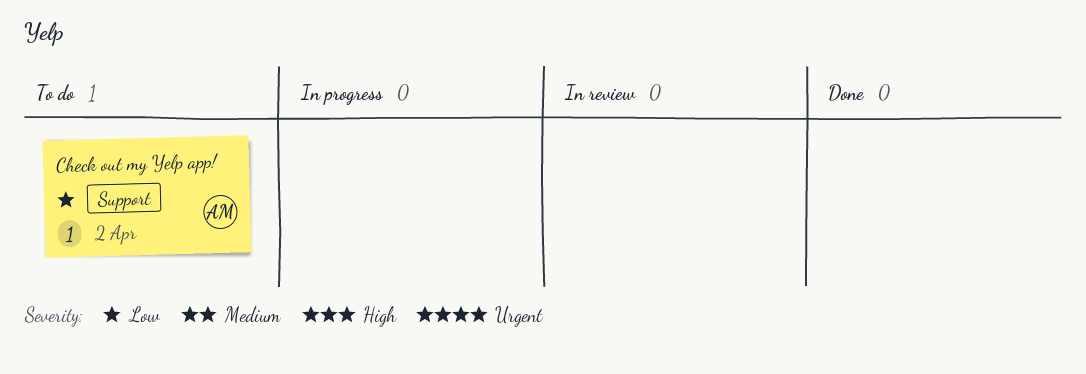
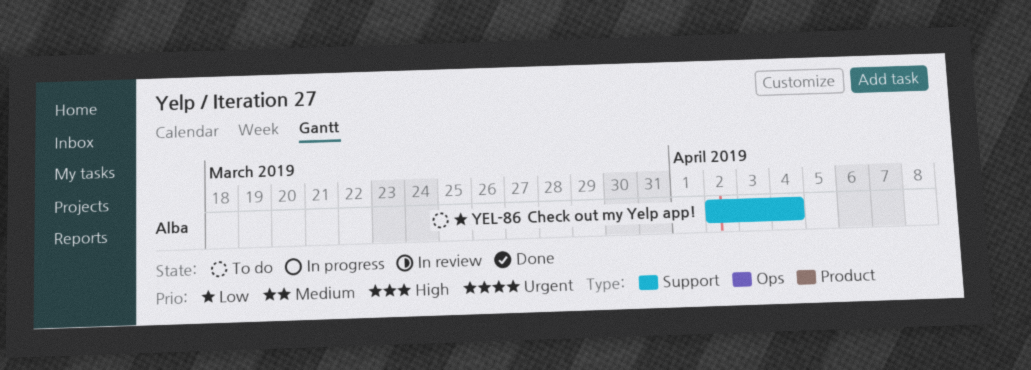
Check out my Yelp app!, due: Apr 2 -> Apr 4

